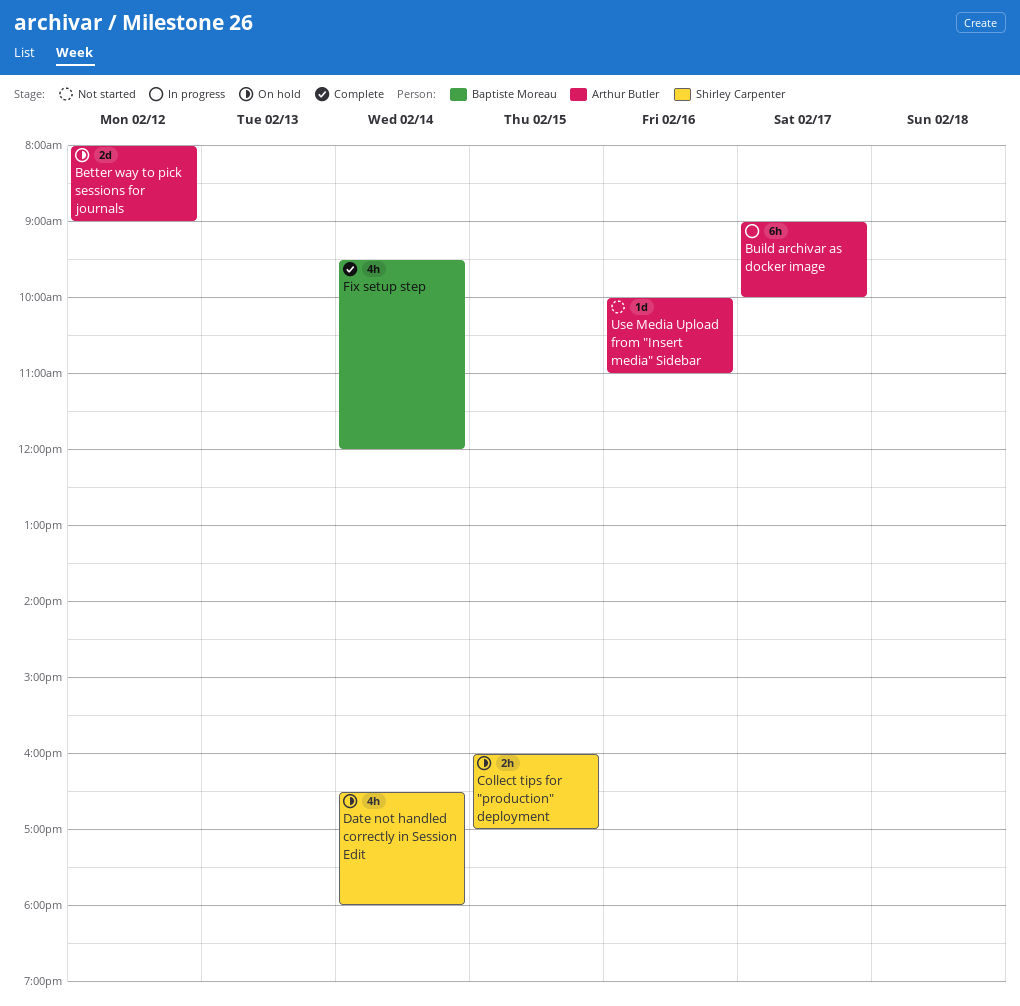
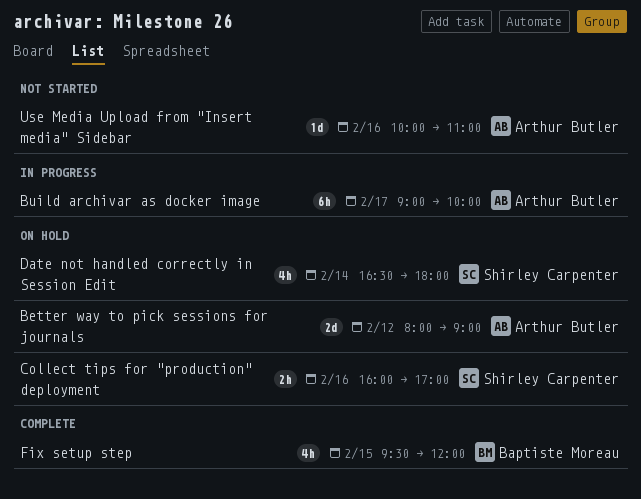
Collect tips for "production" deployment, day: Feb 15 -> Feb 16
Fix setup step, day: Feb 14 -> Feb 15

